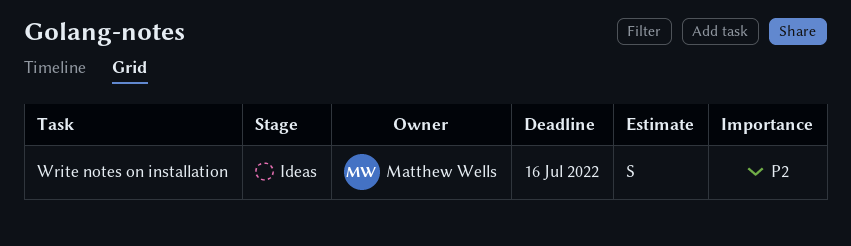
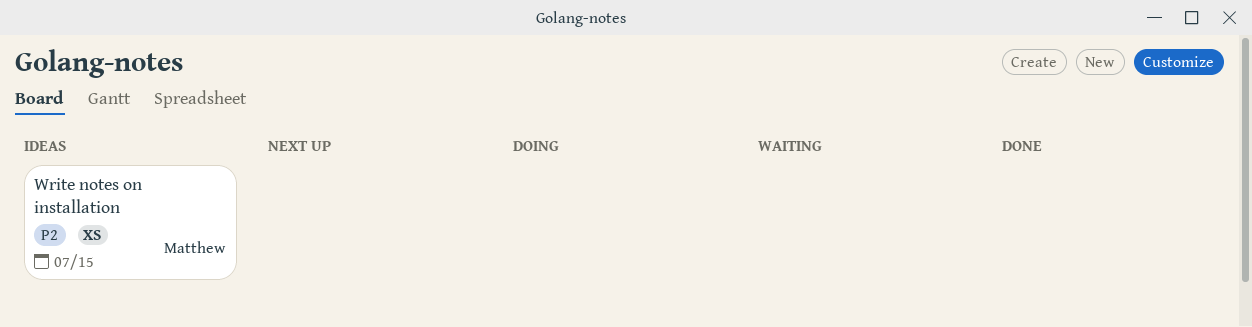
Write notes on installation, estimate: S -> XS
Write notes on installation, due: Jul 16 -> Jul 15

